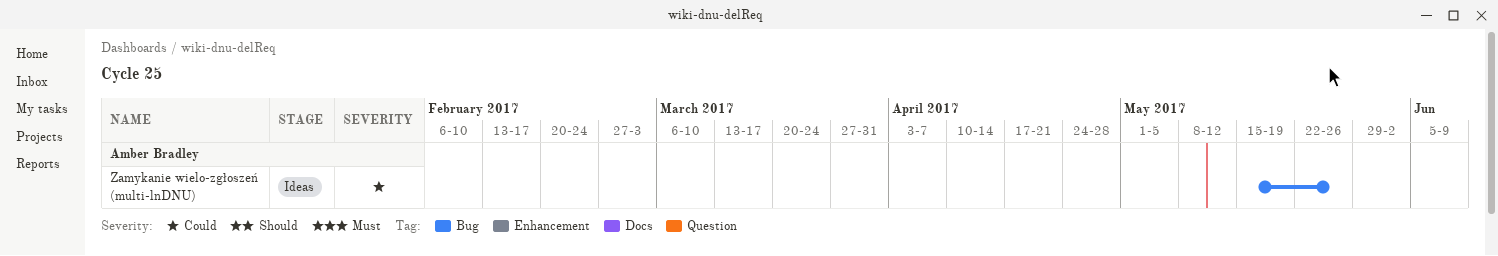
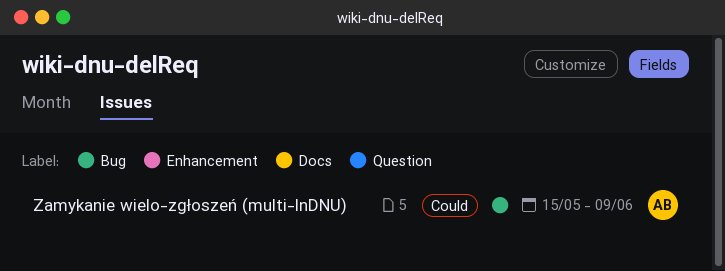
Zamykanie wielo-zgłoszeń (multi-lnDNU), due: May 26 -> Jun 9

